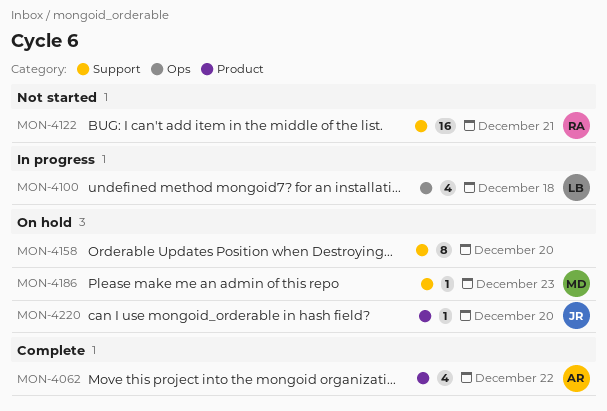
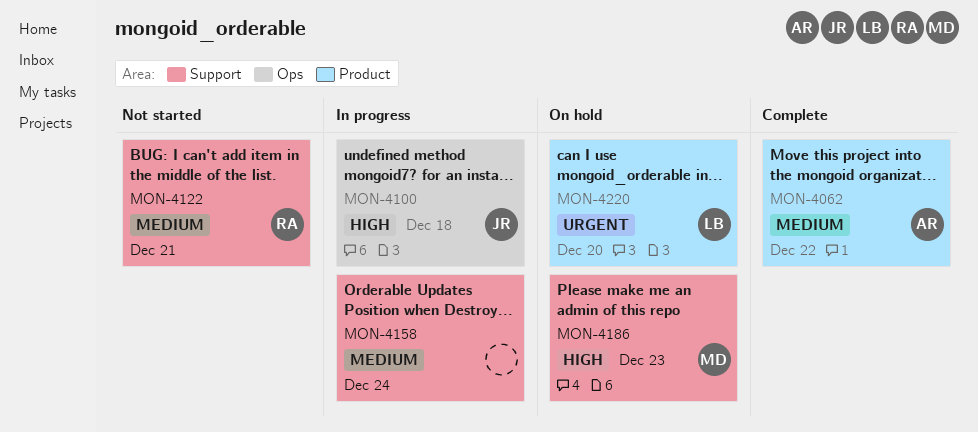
MON-4100, owner: LB -> JR
MON-4158, status: On hold -> In progress
MON-4158, day: Dec 20 -> Dec 24
MON-4220, owner: JR -> LB

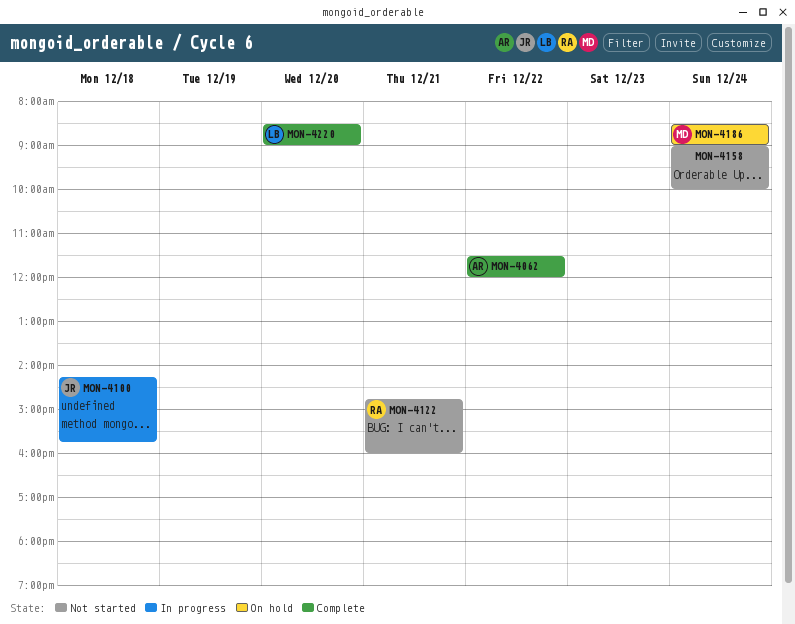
MON-4158, status: In progress -> Not started
MON-4186, day: Dec 23 -> Dec 24
MON-4220, status: On hold -> Complete

